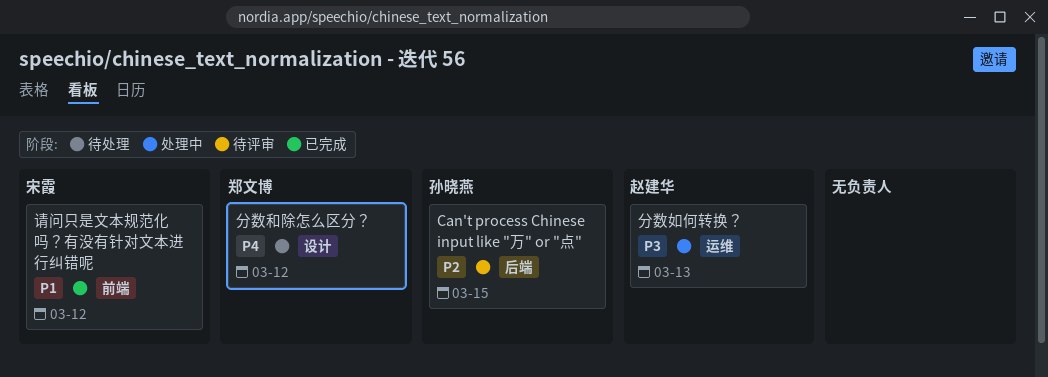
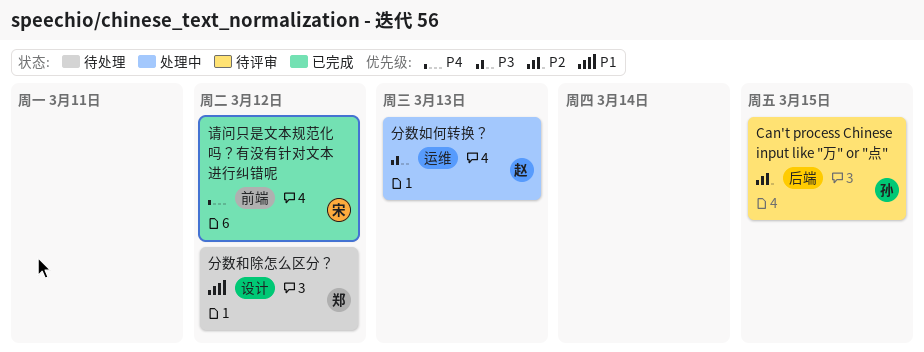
分数和除怎么区分？, priority: P4 -> P1
请问只是文本规范化吗？有没有针对文本进行纠错呢, priority: P1 -> P4

